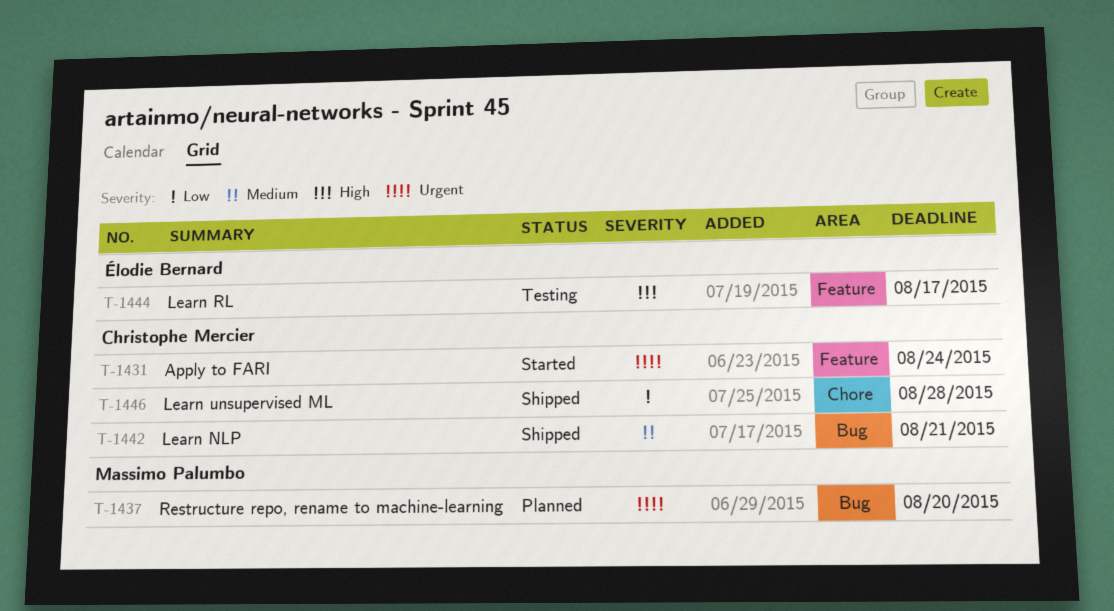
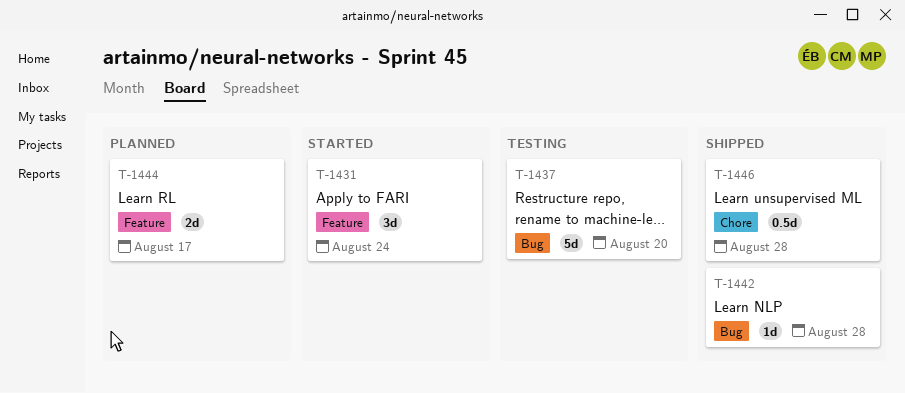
T-1437, status: Planned -> Testing
T-1442, due: Aug 21 -> Aug 28
T-1444, status: Testing -> Planned

